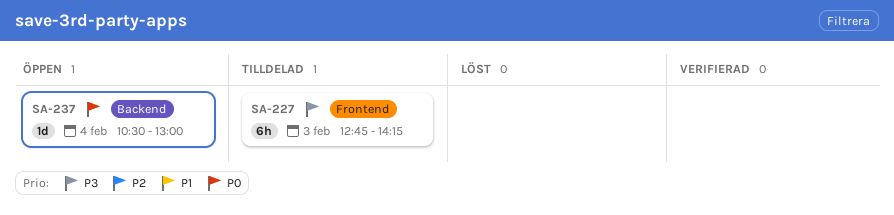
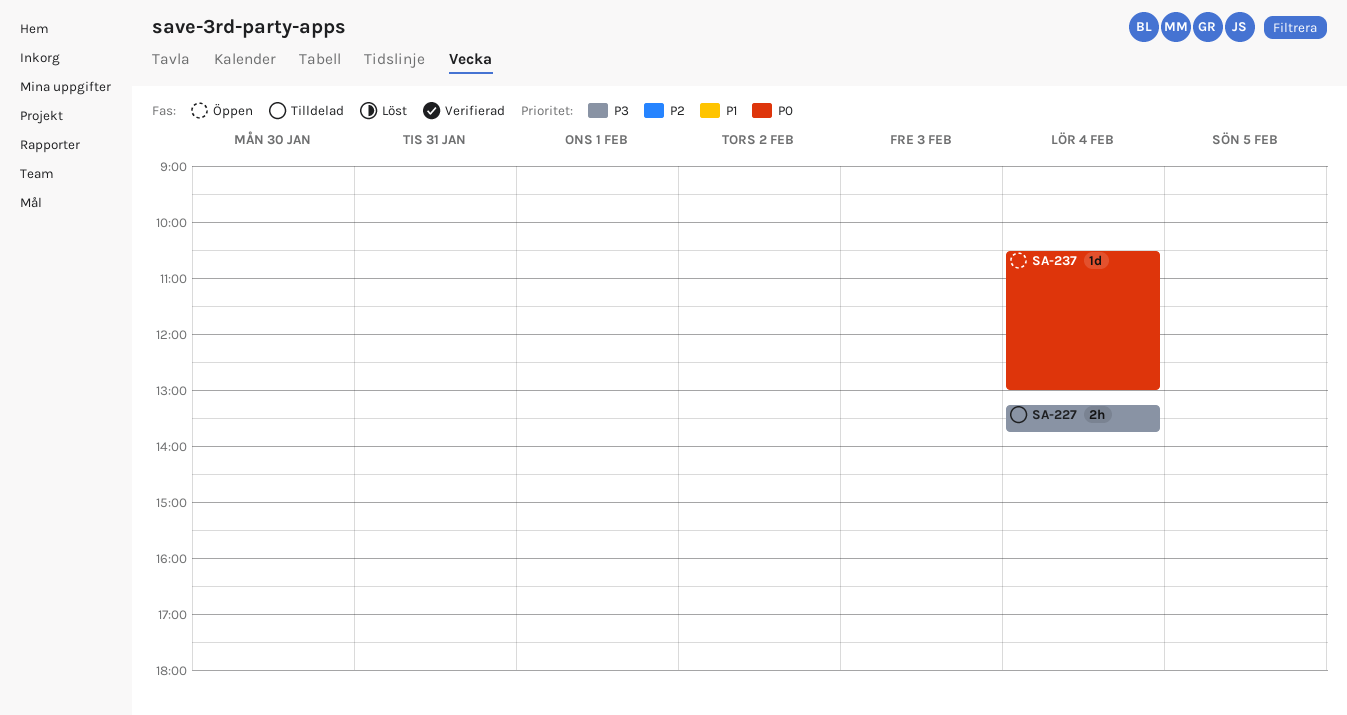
SA-227, estimate: 6h -> 2h
SA-227, day: Feb 3 -> Feb 4
SA-227, begins: 12:45 -> 13:15
SA-227, ends: 14:15 -> 13:45

